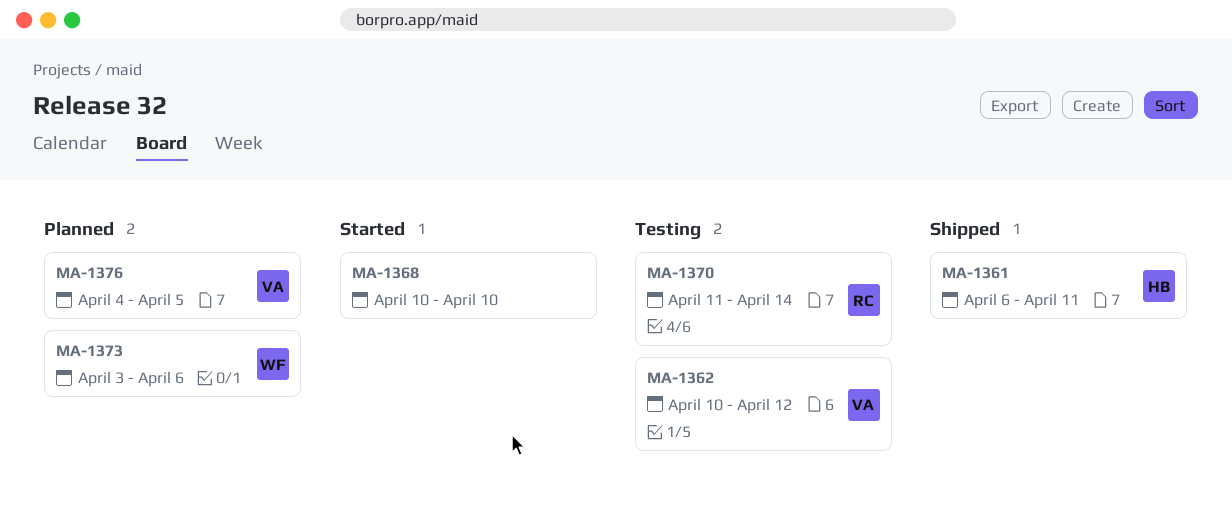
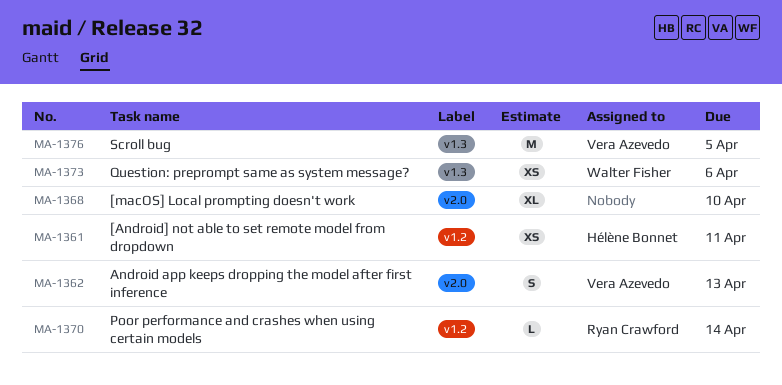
MA-1362, due: Apr 12 -> Apr 13

